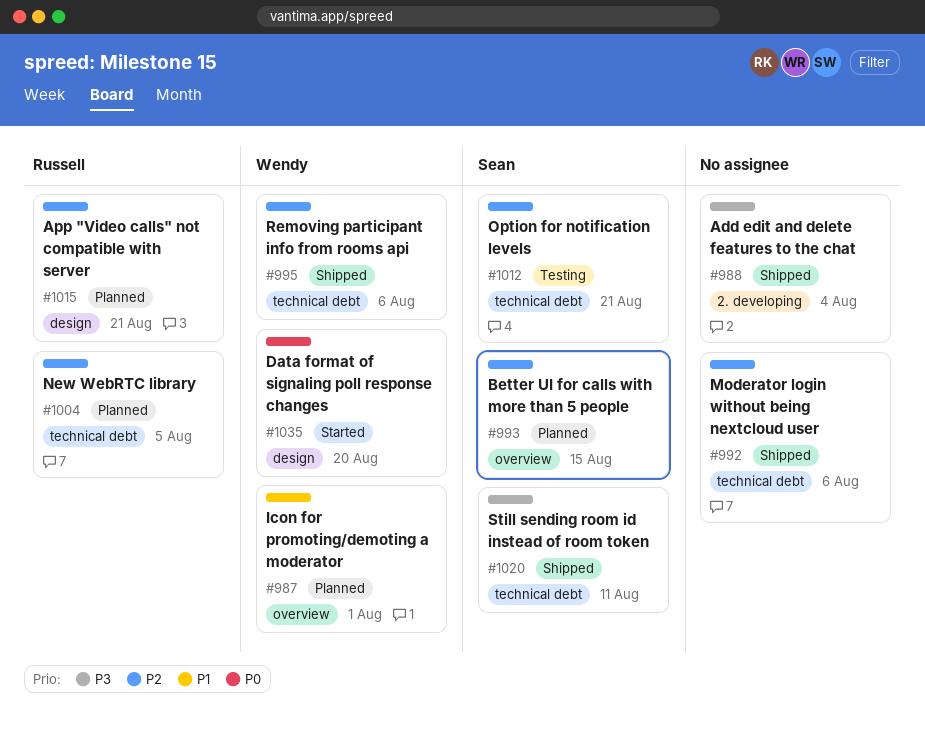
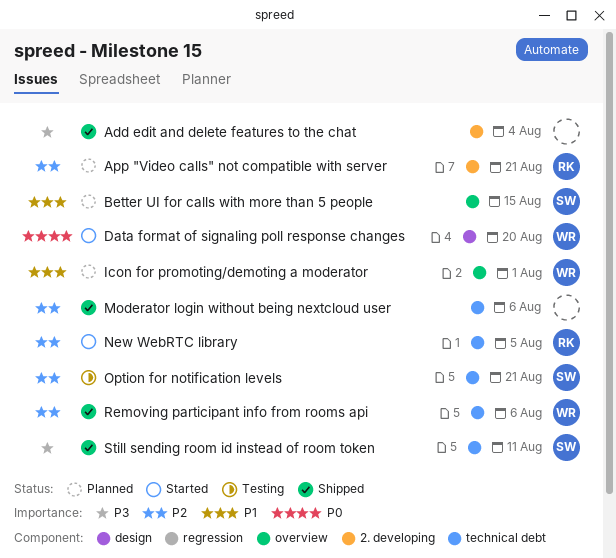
App "Video calls" not compatible with server, label: design -> 2. developing
Better UI for calls with more than 5 people, priority: P2 -> P1
New WebRTC library, status: Planned -> Started

